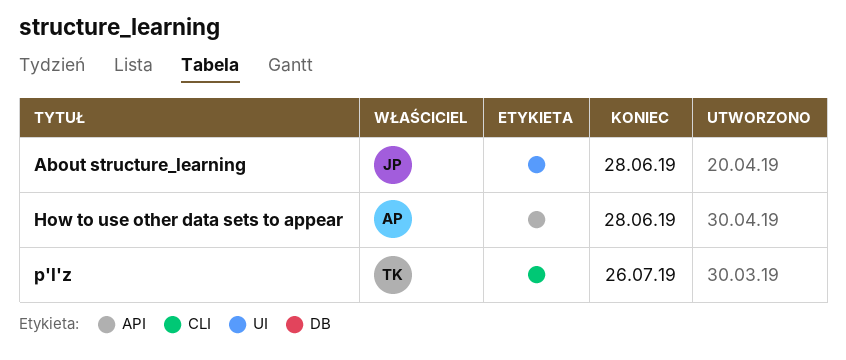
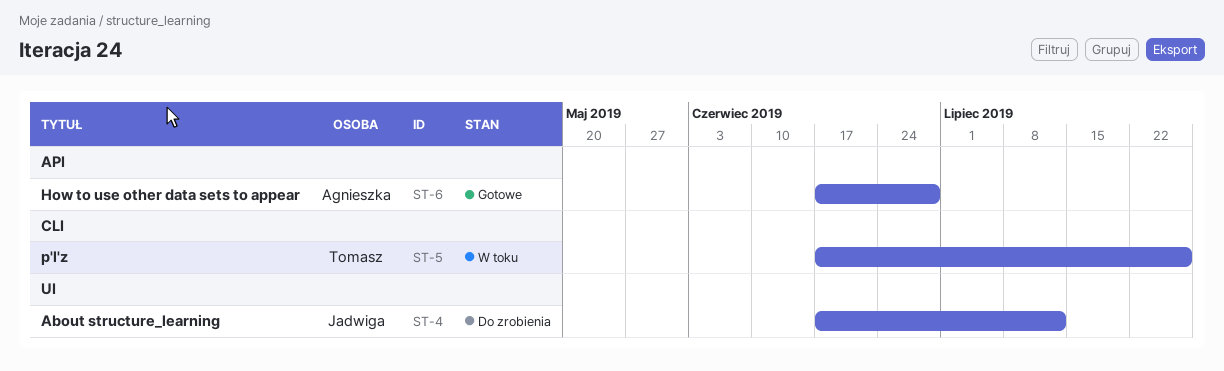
About structure_learning, due: Jun 28 -> Jul 12

